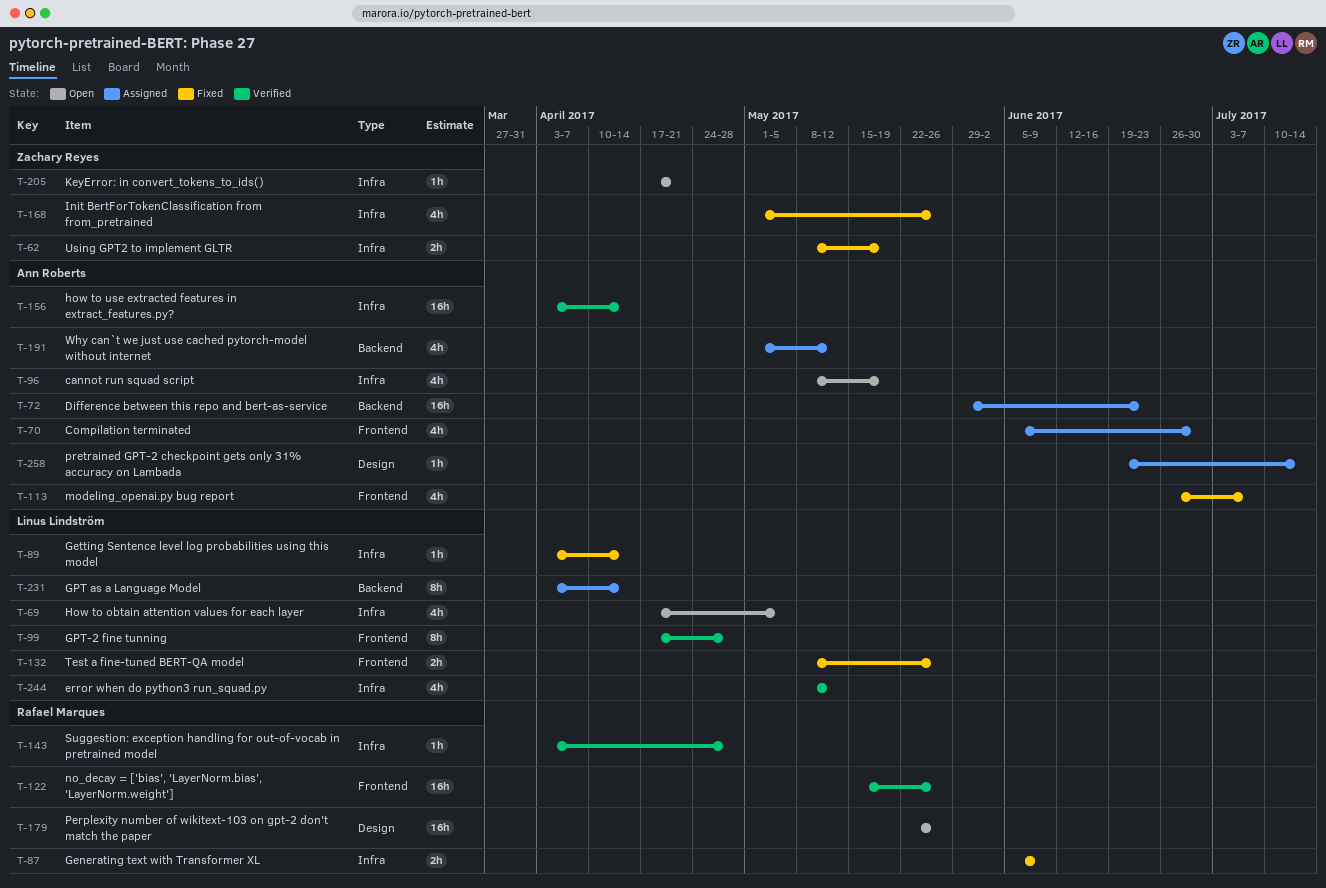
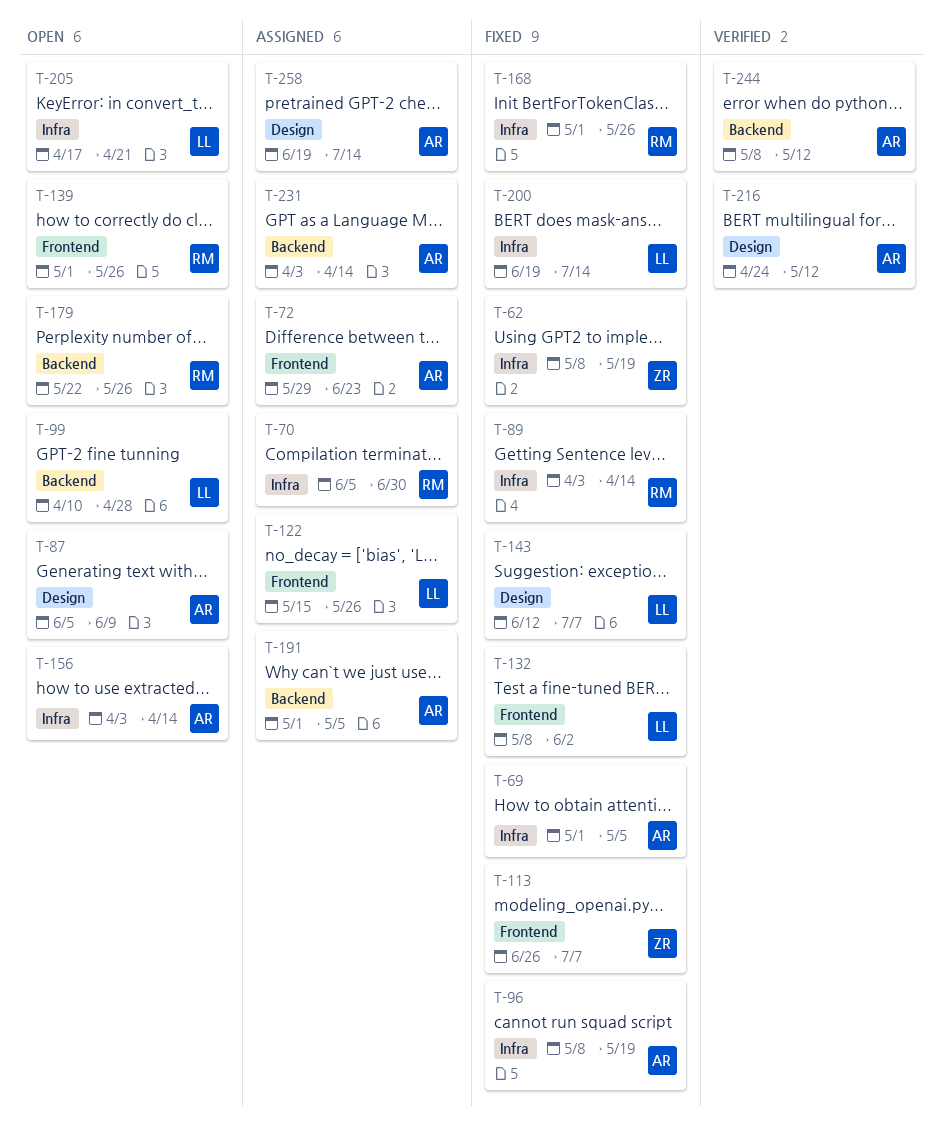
T-69, status: Open -> Fixed
T-69, owner: Linus Lindström -> Ann Roberts
T-69, start: Apr 17 -> May 1
T-70, owner: Ann Roberts -> Rafael Marques
T-70, label: Frontend -> Infra
T-72, label: Backend -> Frontend
T-87, status: Fixed -> Open
T-87, owner: Rafael Marques -> Ann Roberts
T-87, label: Infra -> Design
T-89, owner: Linus Lindström -> Rafael Marques
T-96, status: Open -> Fixed
T-99, status: Verified -> Open
T-99, label: Frontend -> Backend
T-99, start: Apr 17 -> Apr 10
T-113, owner: Ann Roberts -> Zachary Reyes
T-122, status: Verified -> Assigned
T-122, owner: Rafael Marques -> Linus Lindström
T-132, due: May 26 -> Jun 2
T-139: none -> present
T-143, status: Verified -> Fixed
T-143, owner: Rafael Marques -> Linus Lindström
T-143, label: Infra -> Design
T-143, start: Apr 3 -> Jun 12
T-143, due: Apr 28 -> Jul 7
T-156, status: Verified -> Open
T-168, owner: Zachary Reyes -> Rafael Marques
T-179, label: Design -> Backend
T-191, due: May 12 -> May 5
T-200: none -> present
T-205, owner: Zachary Reyes -> Linus Lindström
T-216: none -> present
T-231, owner: Linus Lindström -> Ann Roberts
T-244, owner: Linus Lindström -> Ann Roberts
T-244, label: Infra -> Backend

